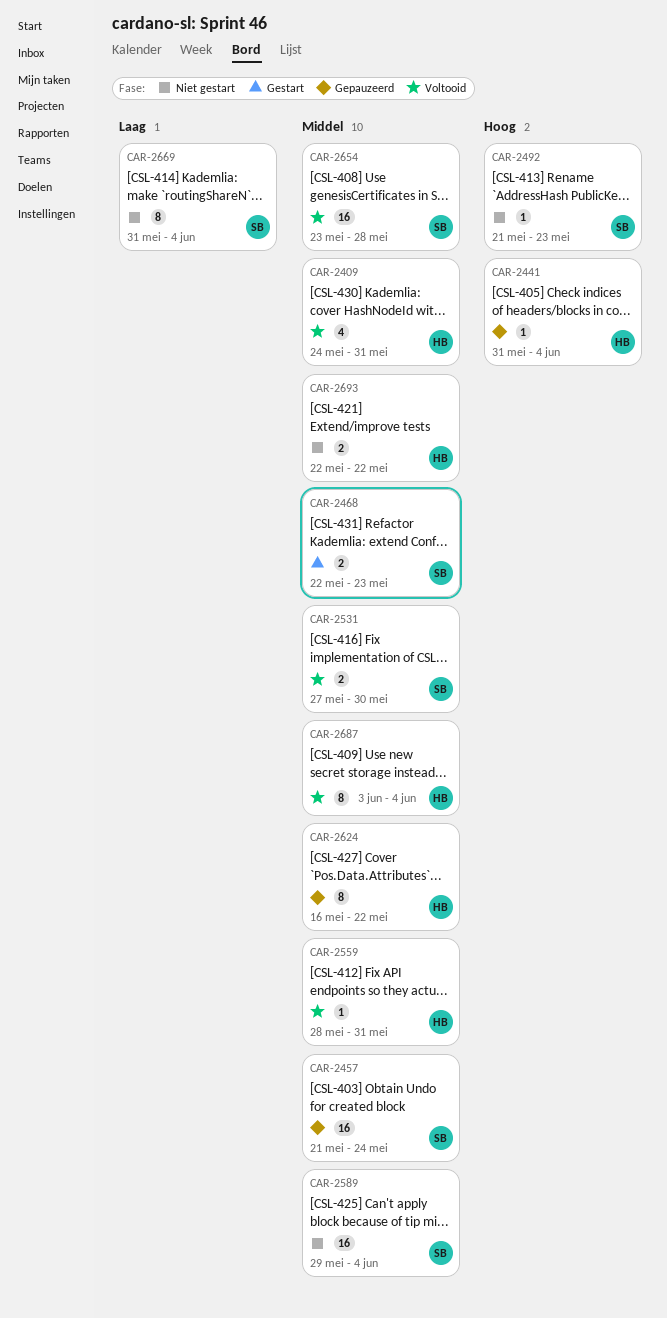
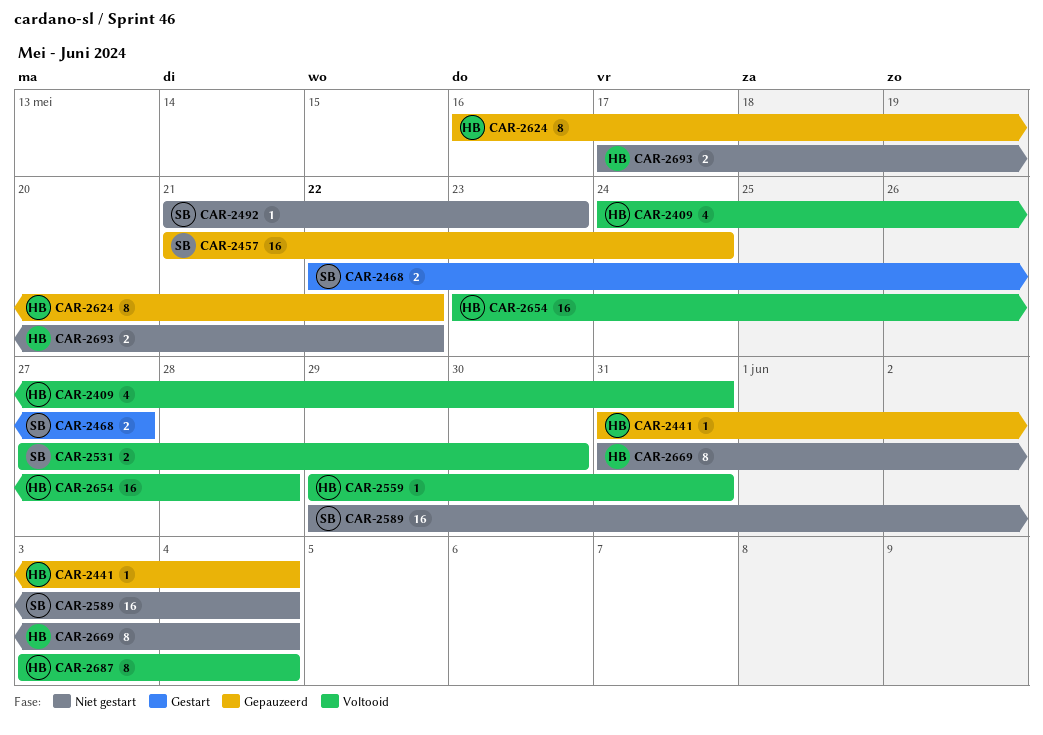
CAR-2468, due: May 23 -> May 27
CAR-2559, start: May 28 -> May 29
CAR-2654, owner: SB -> HB
CAR-2669, owner: SB -> HB
CAR-2693, start: May 22 -> May 17

